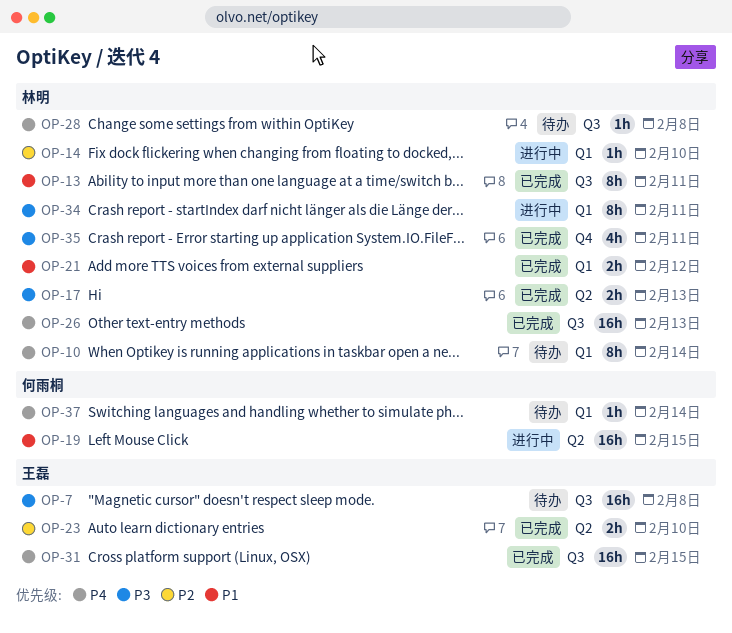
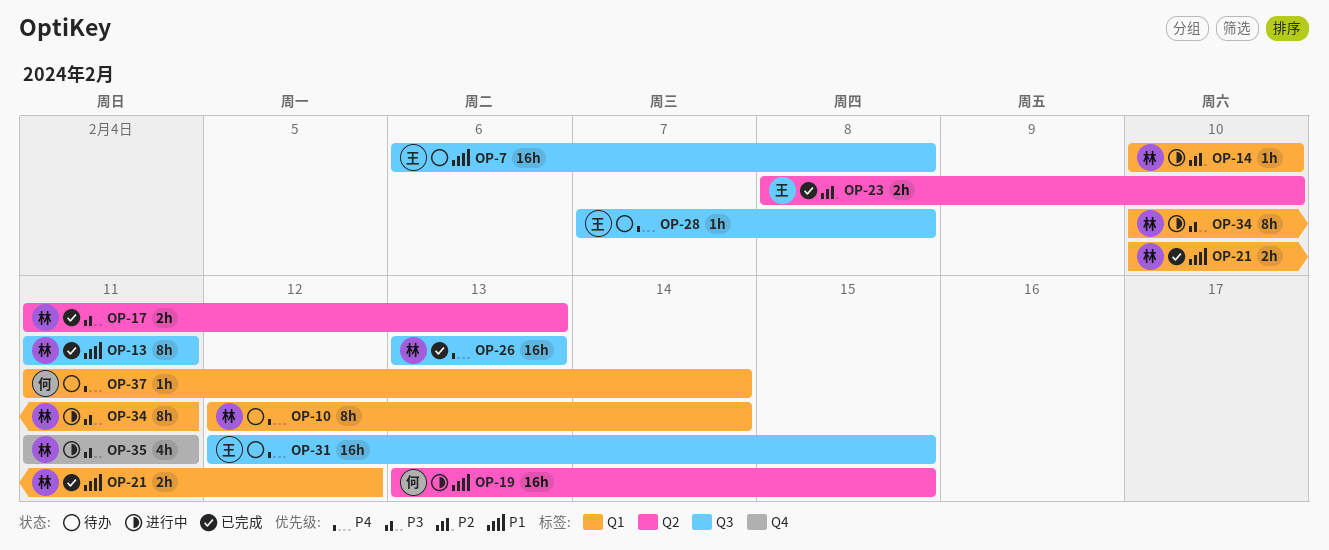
OP-7, priority: P3 -> P1
OP-28, owner: 林明 -> 王磊
OP-31, status: 已完成 -> 待办
OP-35, status: 已完成 -> 进行中

